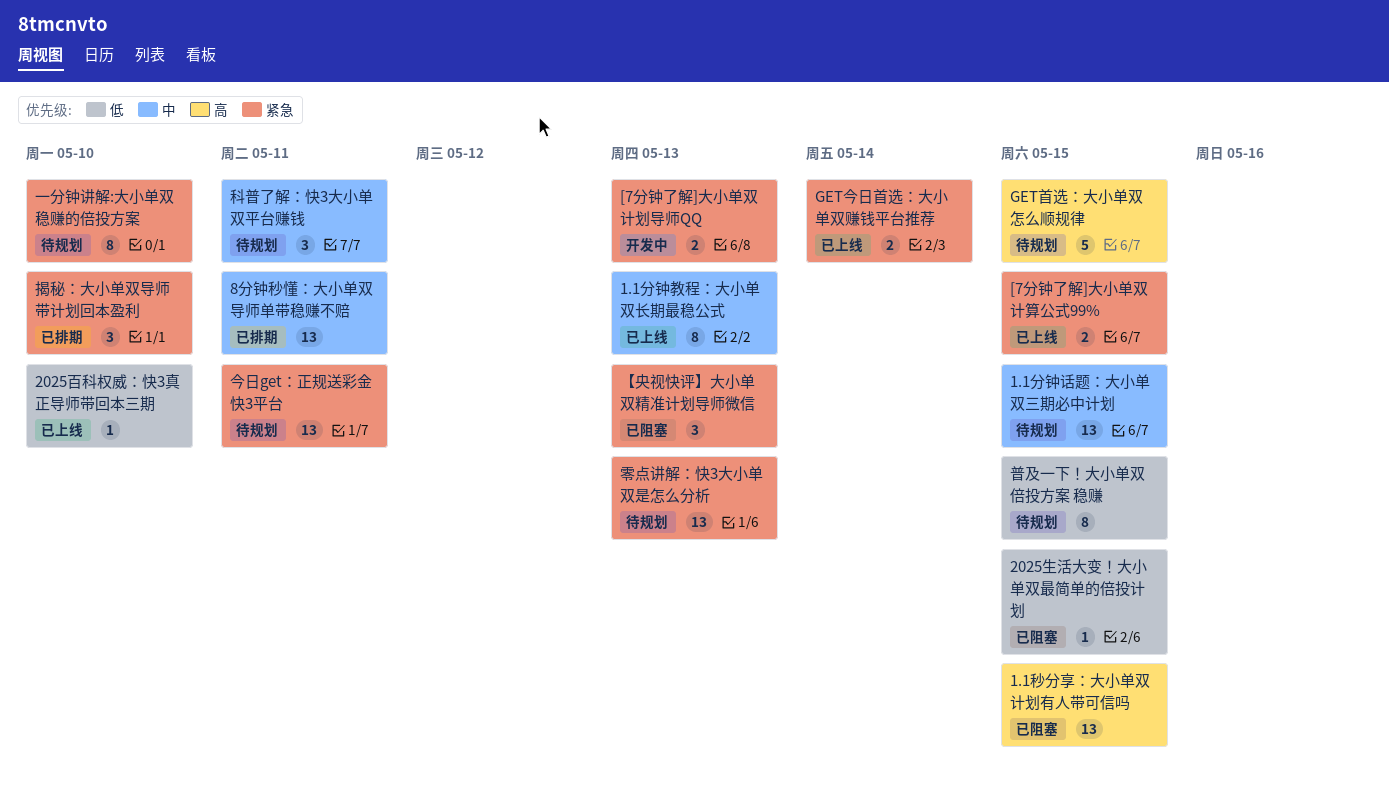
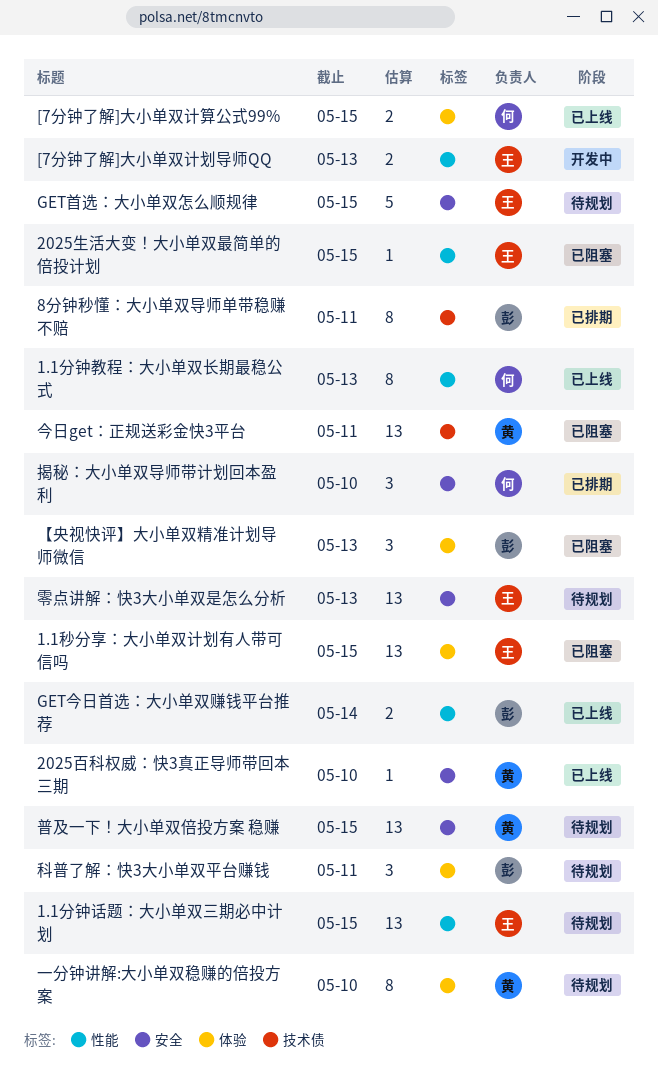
8分钟秒懂：大小单双导师单带稳赚不赔, estimate: 13 -> 8
今日get：正规送彩金快3平台, status: 待规划 -> 已阻塞
普及一下！大小单双倍投方案 稳赚, estimate: 8 -> 13

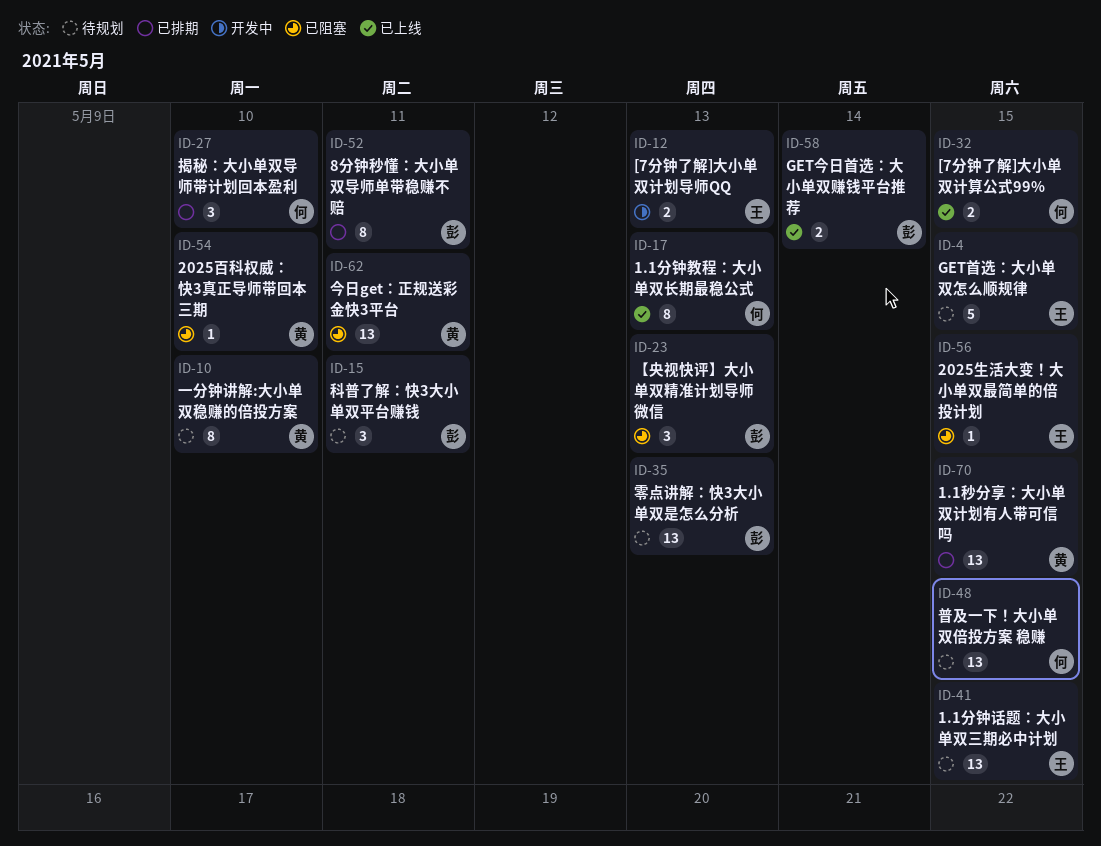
1.1秒分享：大小单双计划有人带可信吗, status: 已阻塞 -> 已排期
1.1秒分享：大小单双计划有人带可信吗, owner: 王 -> 黄
2025百科权威：快3真正导师带回本三期, status: 已上线 -> 已阻塞
普及一下！大小单双倍投方案 稳赚, owner: 黄 -> 何
零点讲解：快3大小单双是怎么分析, owner: 王 -> 彭

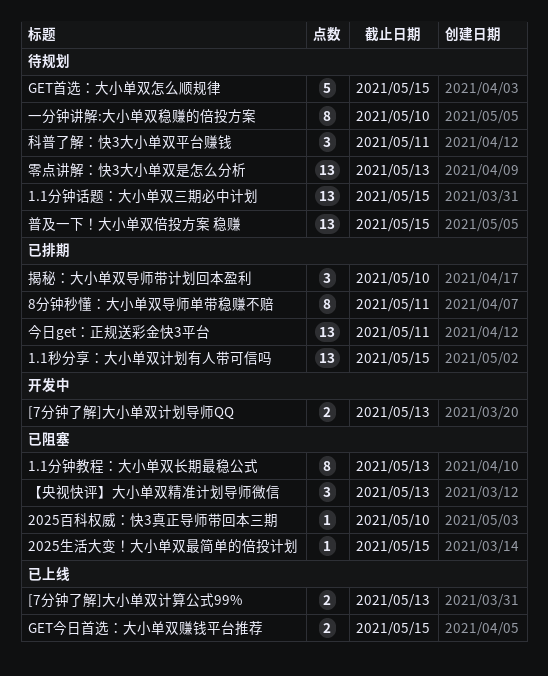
1.1分钟教程：大小单双长期最稳公式, status: 已上线 -> 已阻塞
[7分钟了解]大小单双计算公式99%, due: May 15 -> May 13
GET今日首选：大小单双赚钱平台推荐, due: May 14 -> May 15
今日get：正规送彩金快3平台, status: 已阻塞 -> 已排期

